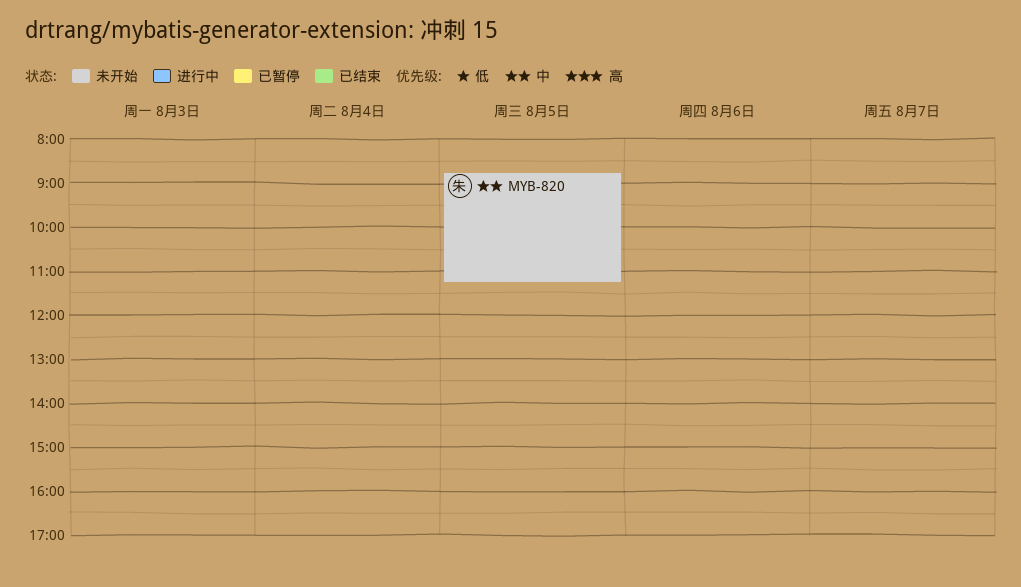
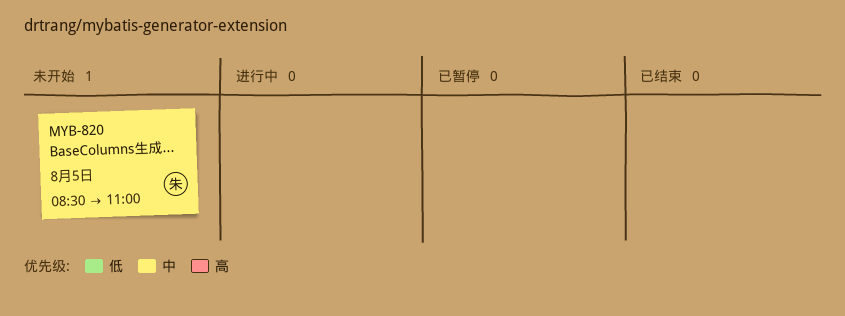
MYB-820, begins: 08:45 -> 08:30
MYB-820, ends: 11:15 -> 11:00

